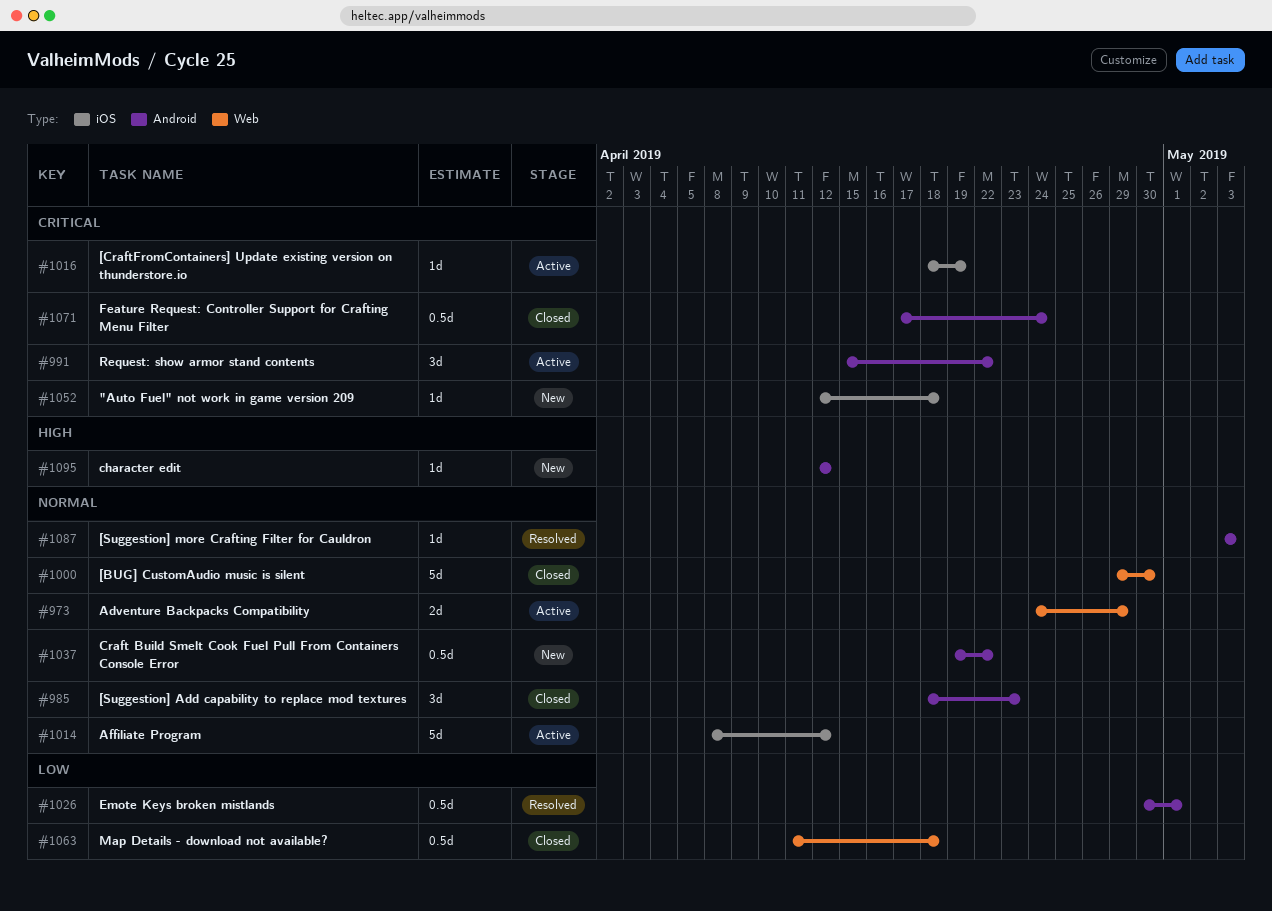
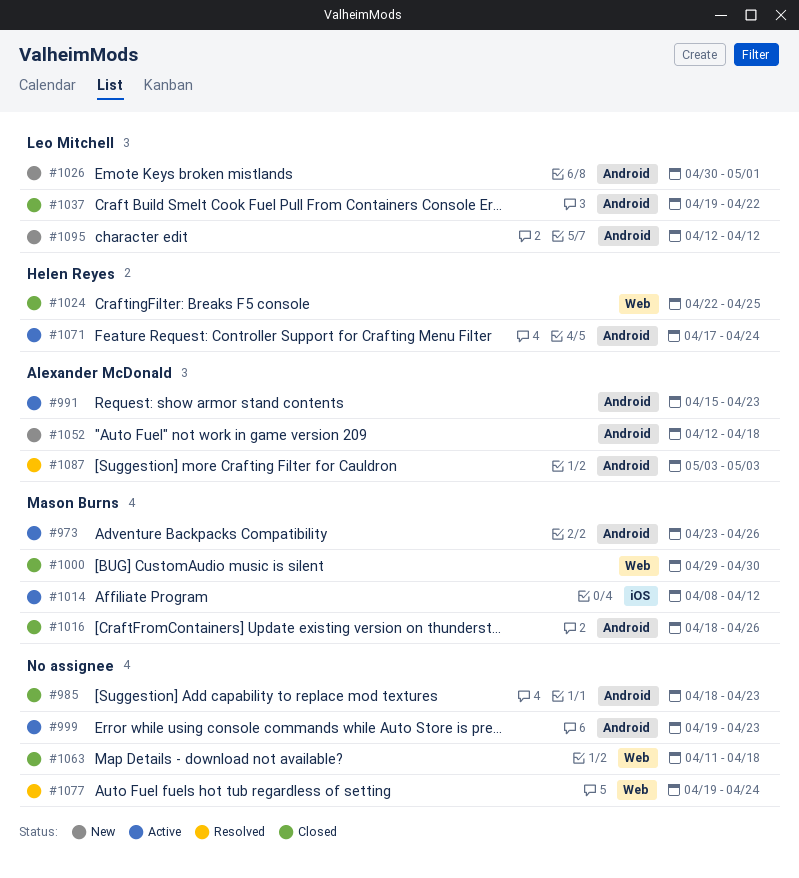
#973, label: Web -> Android
#973, start: Apr 24 -> Apr 23
#973, due: Apr 29 -> Apr 26
#991, due: Apr 22 -> Apr 23
#999: none -> present
#1016, status: Active -> Closed
#1016, label: iOS -> Android
#1016, due: Apr 19 -> Apr 26
#1024: none -> present
#1026, status: Resolved -> New
#1037, status: New -> Closed
#1052, label: iOS -> Android
#1071, status: Closed -> Active
#1077: none -> present

